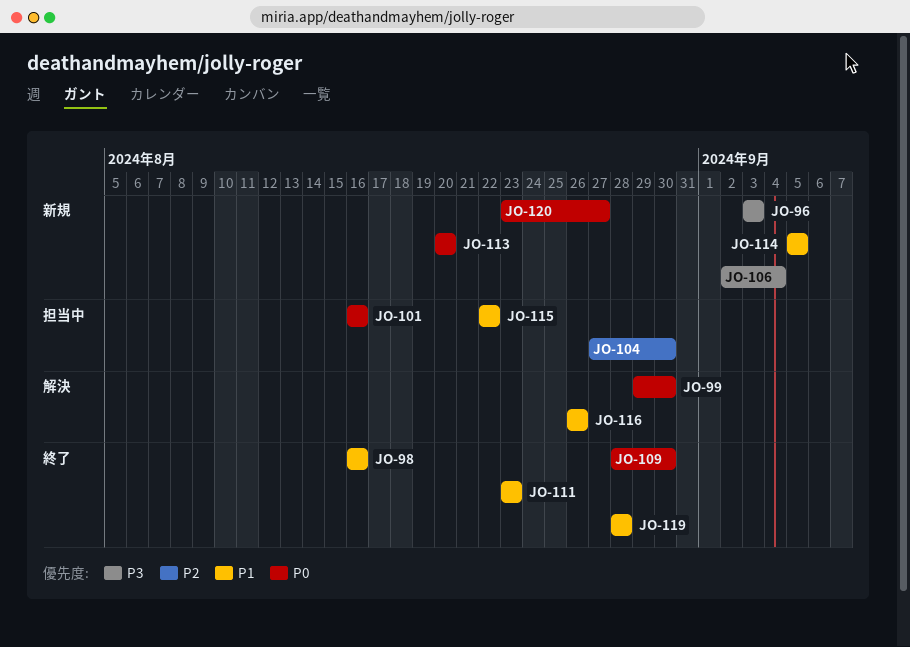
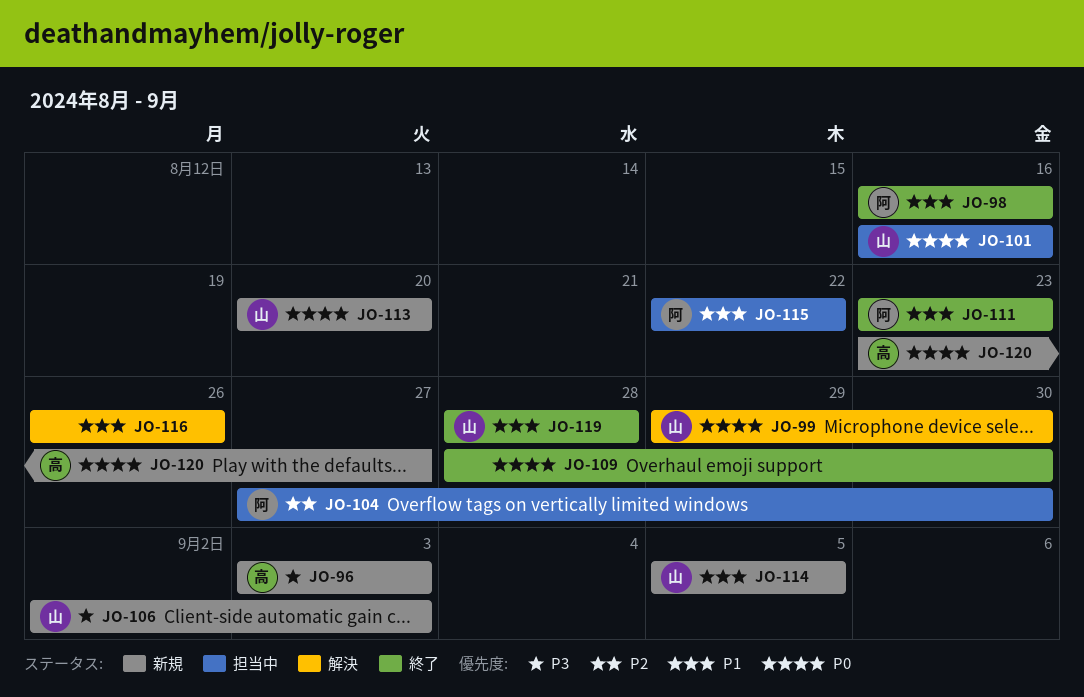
JO-106, due: Sep 4 -> Sep 3

